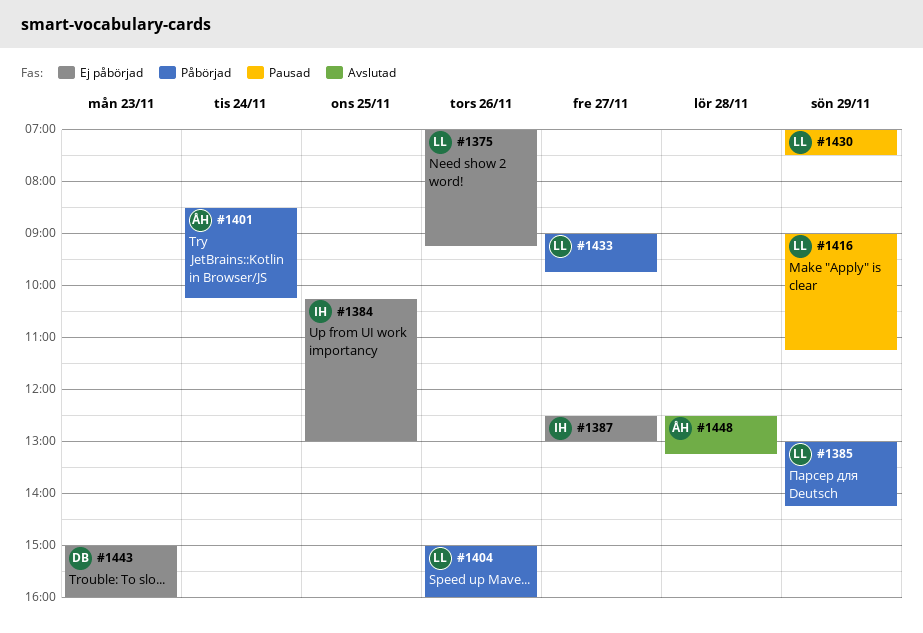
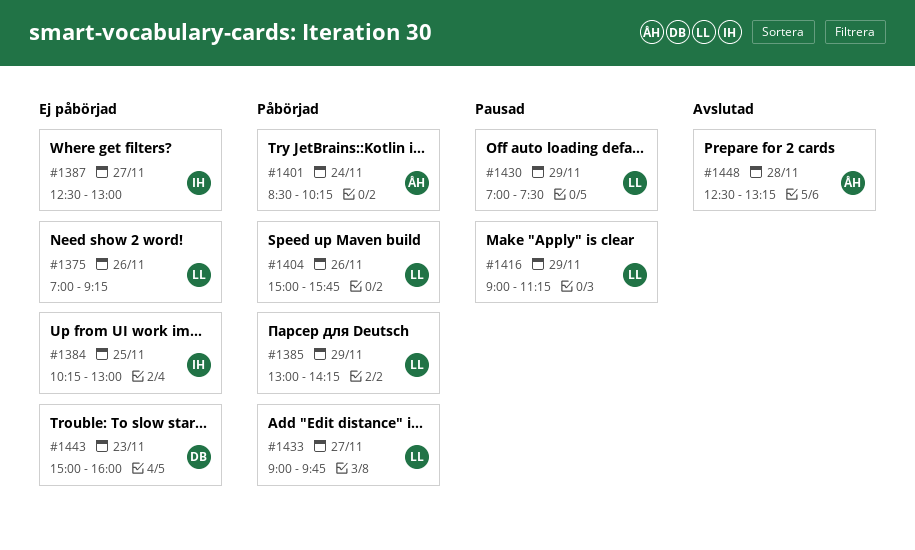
#1404, ends: 16:00 -> 15:45

